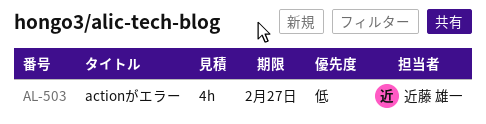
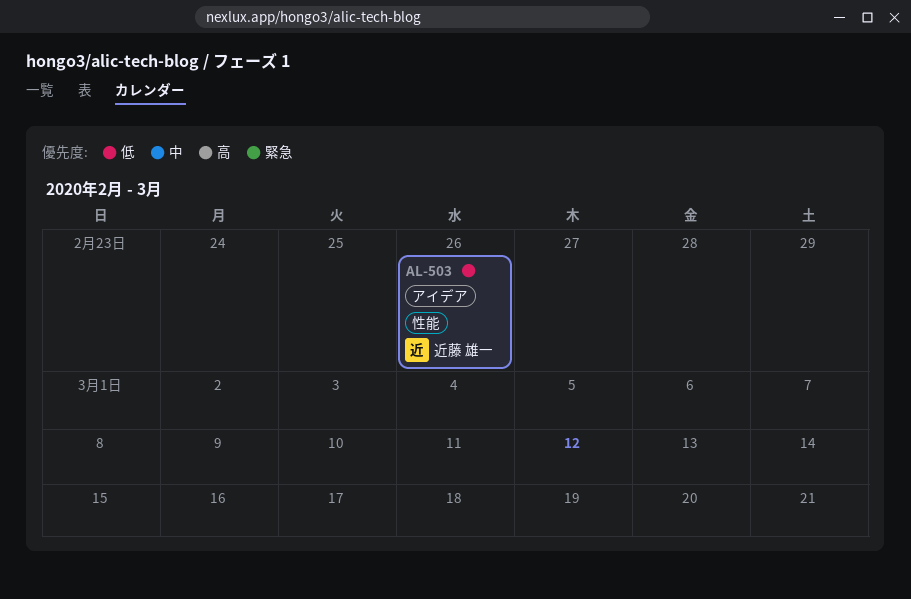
AL-503, due: Feb 27 -> Feb 26

